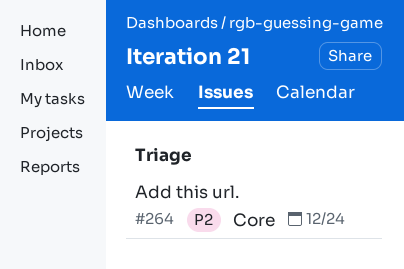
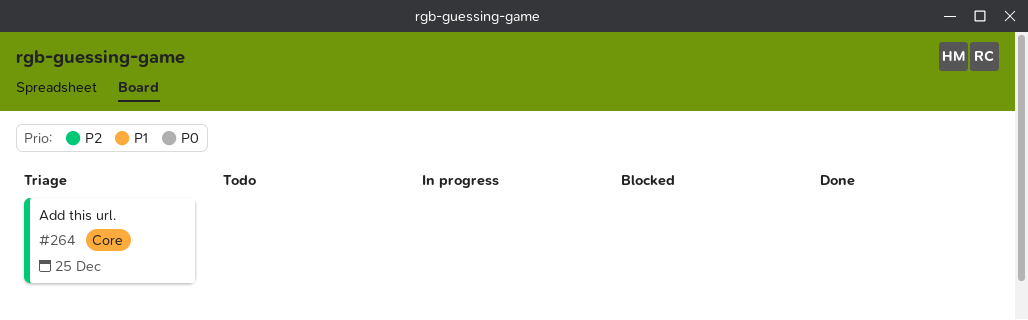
#264, due: Dec 24 -> Dec 25

